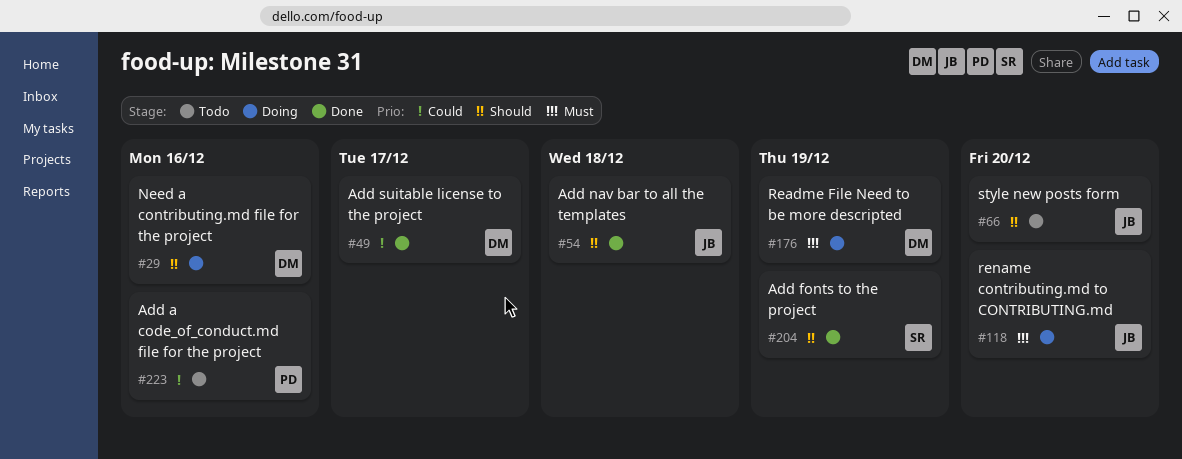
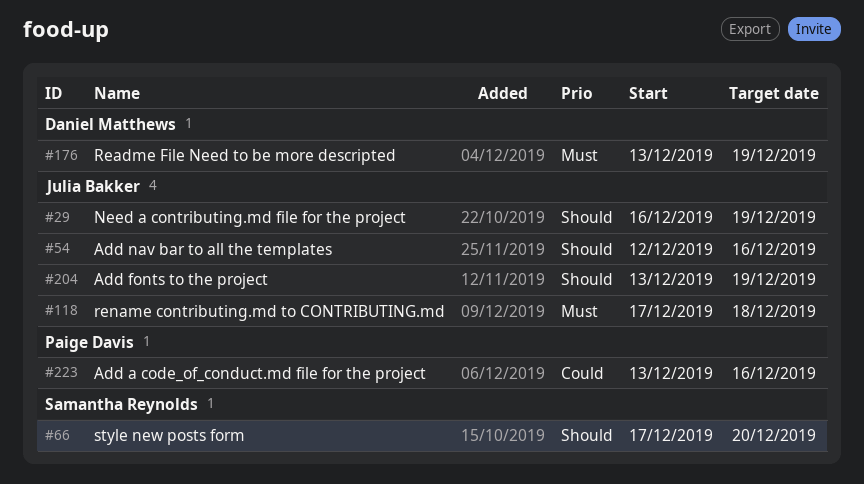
#29, owner: Daniel Matthews -> Julia Bakker
#29, due: Dec 16 -> Dec 19
#49: present -> none
#54, due: Dec 18 -> Dec 16
#66, owner: Julia Bakker -> Samantha Reynolds
#118, due: Dec 20 -> Dec 18
#204, owner: Samantha Reynolds -> Julia Bakker

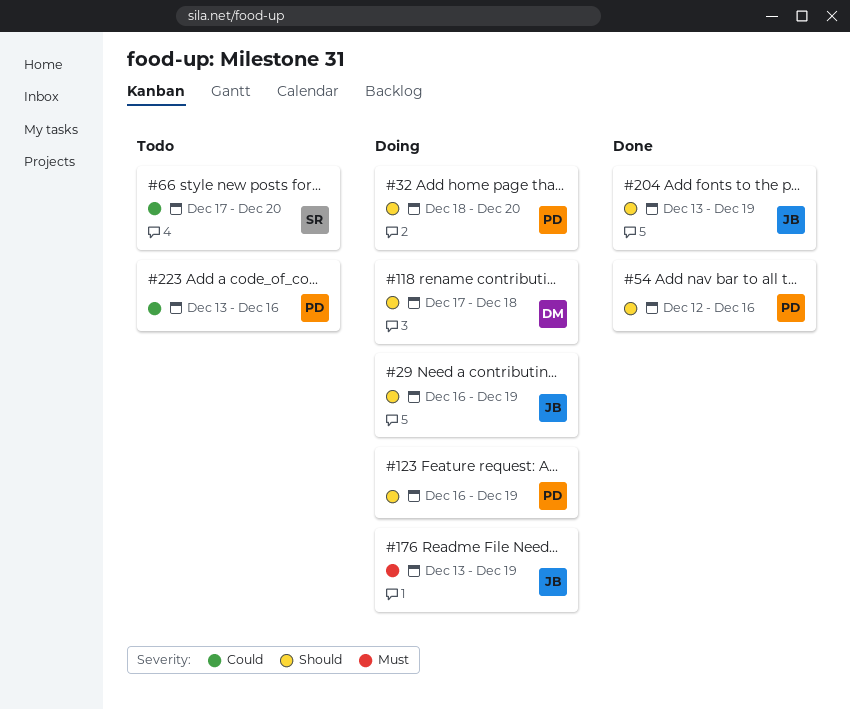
#32: none -> present
#54, owner: Julia Bakker -> Paige Davis
#66, priority: Should -> Could
#118, owner: Julia Bakker -> Daniel Matthews
#118, priority: Must -> Should
#123: none -> present
#176, owner: Daniel Matthews -> Julia Bakker

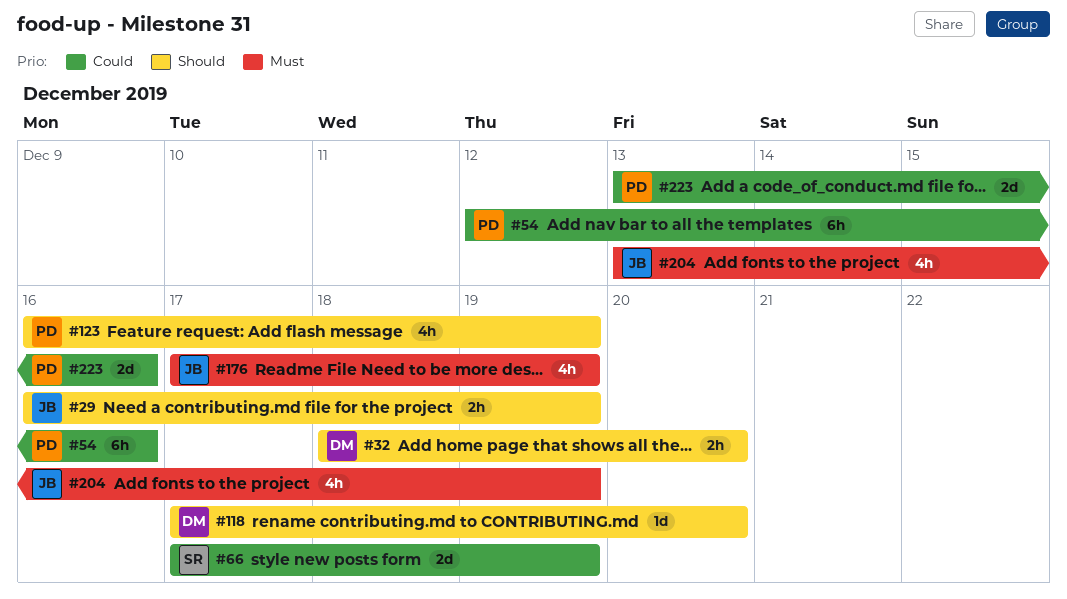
#32, owner: PD -> DM
#54, priority: Should -> Could
#66, due: Dec 20 -> Dec 19
#118, due: Dec 18 -> Dec 20
#176, start: Dec 13 -> Dec 17
#204, priority: Should -> Must

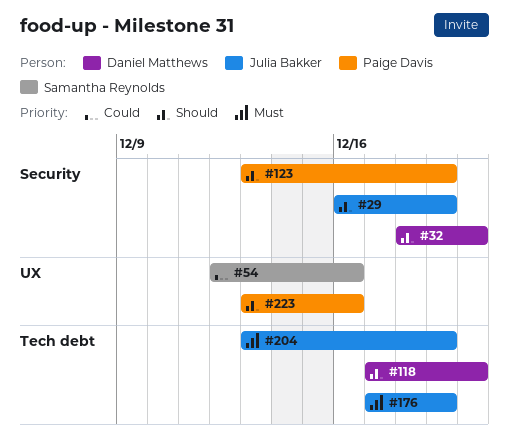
#54, owner: Paige Davis -> Samantha Reynolds
#66: present -> none
#123, start: Dec 16 -> Dec 13
#223, priority: Could -> Should

